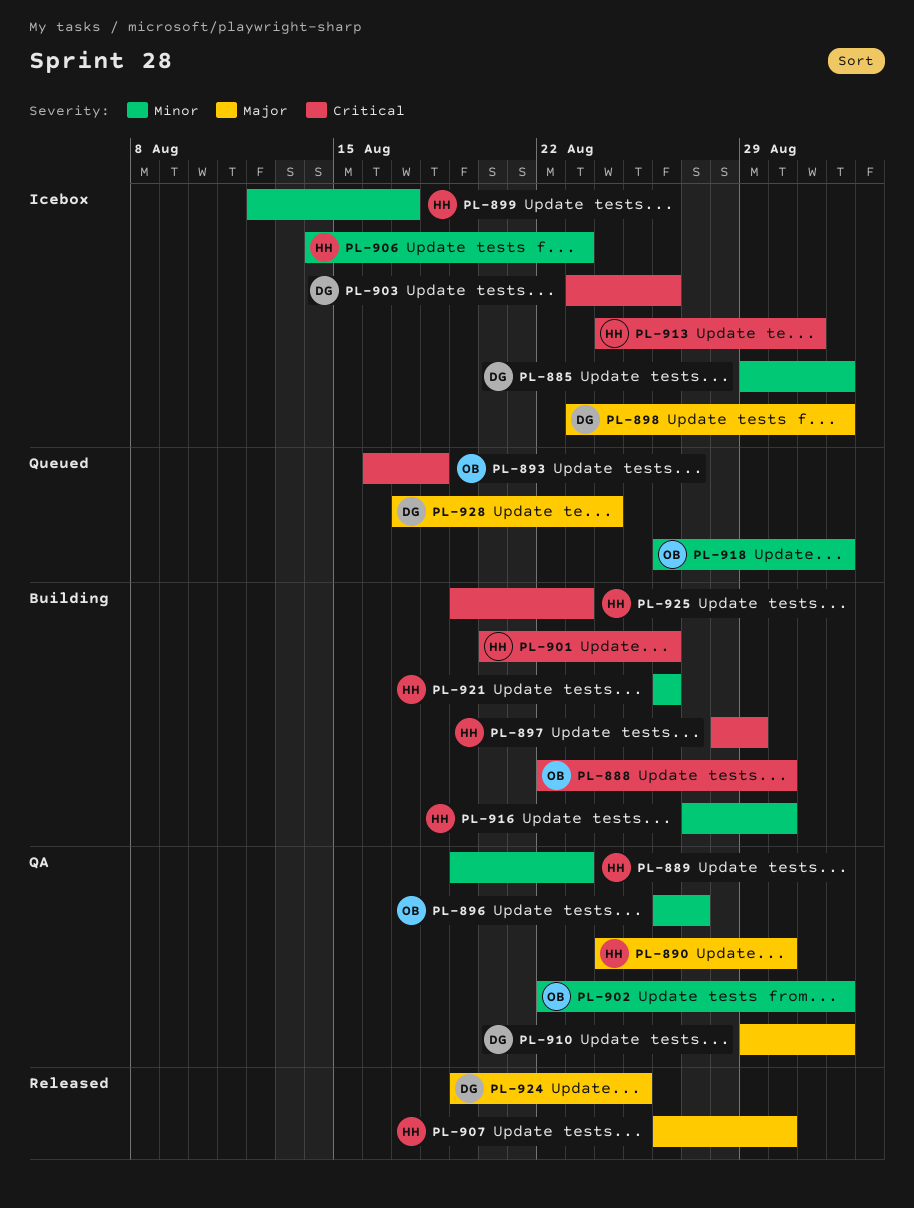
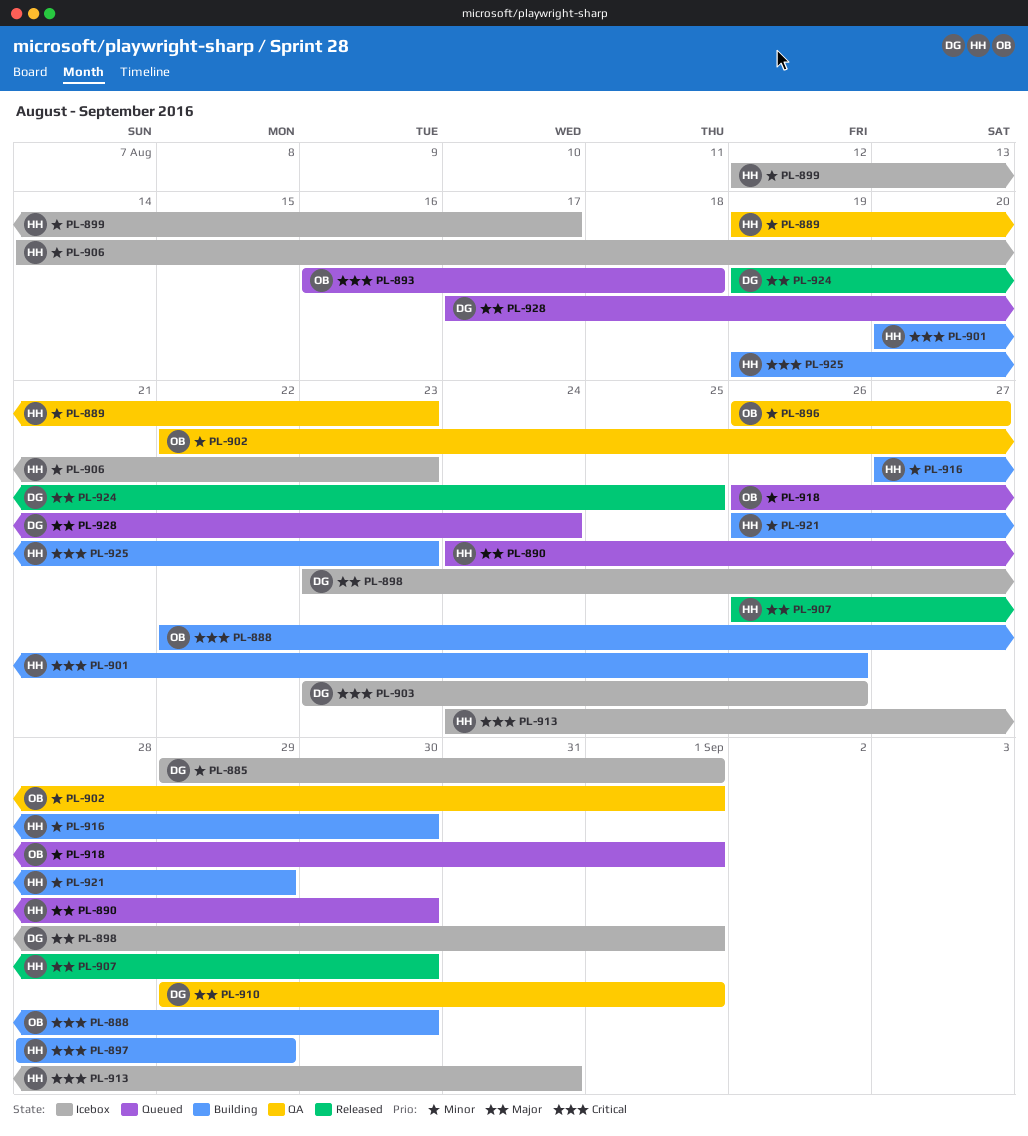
PL-890, status: QA -> Queued
PL-921, due: Aug 26 -> Aug 29

